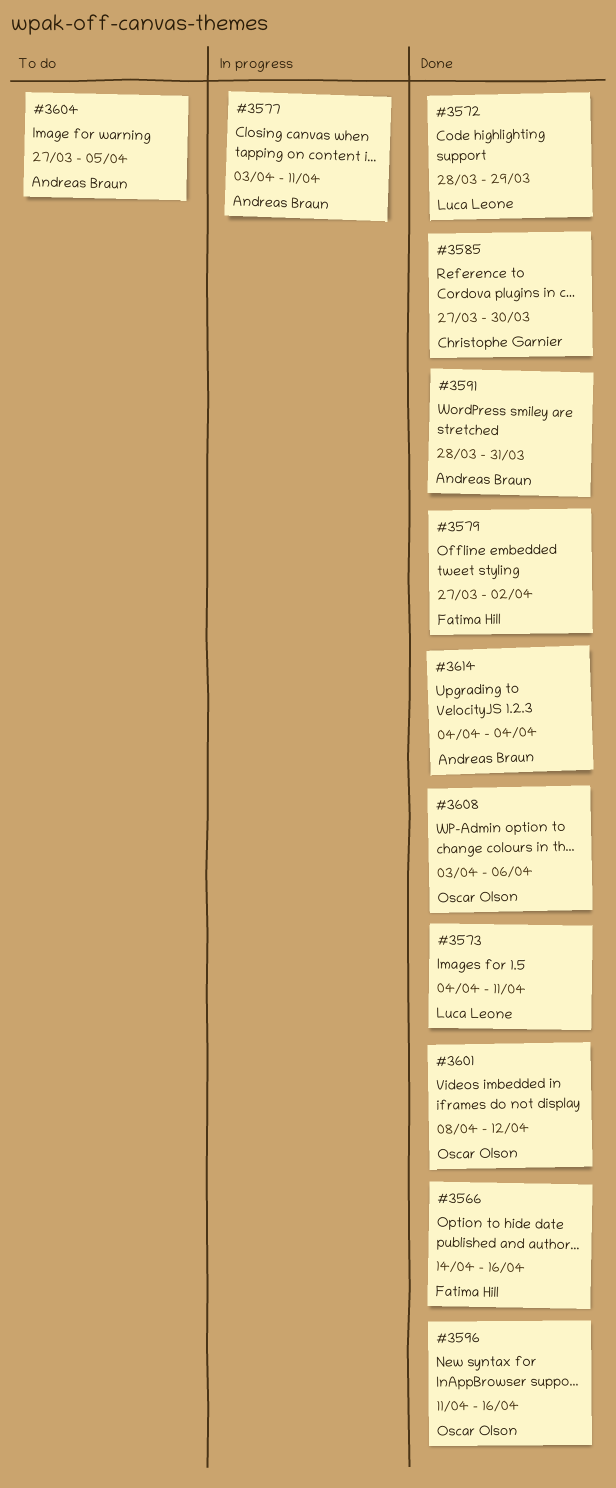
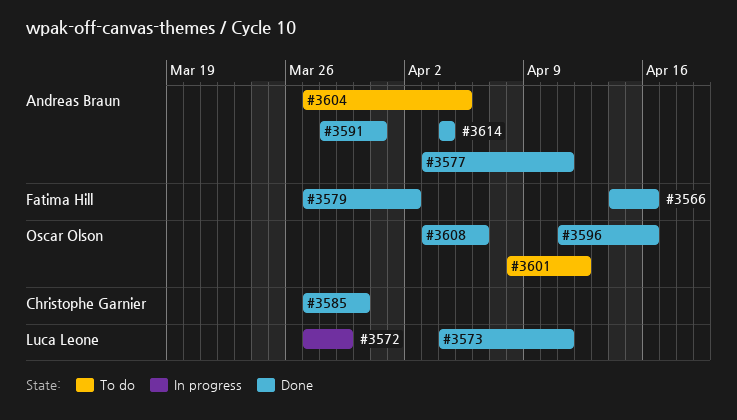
#3572, status: Done -> In progress
#3572, start: Mar 28 -> Mar 27
#3577, status: In progress -> Done
#3601, status: Done -> To do

